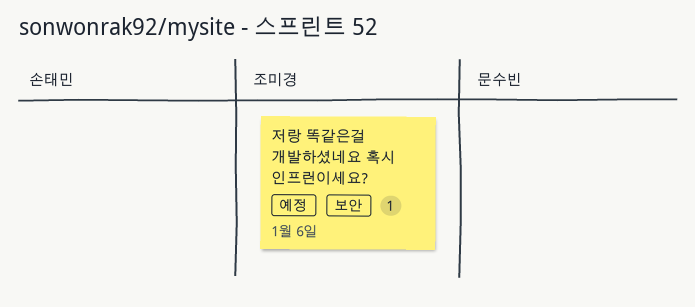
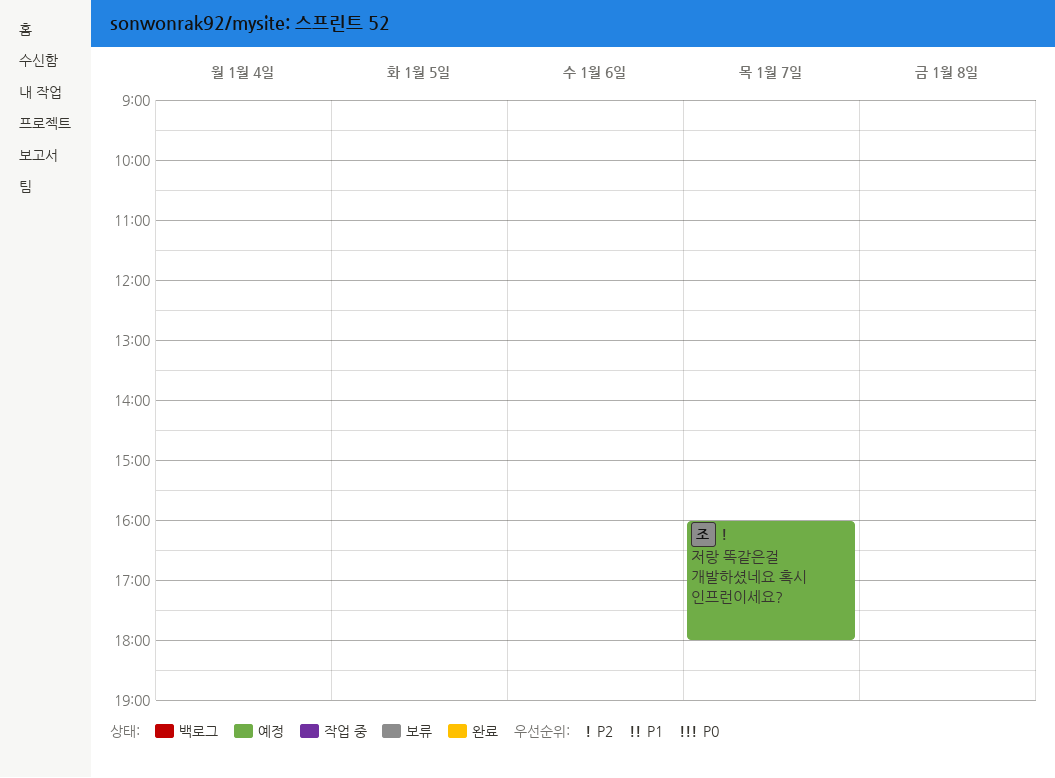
저랑 똑같은걸 개발하셨네요 혹시 인프런이세요?, day: Jan 6 -> Jan 7

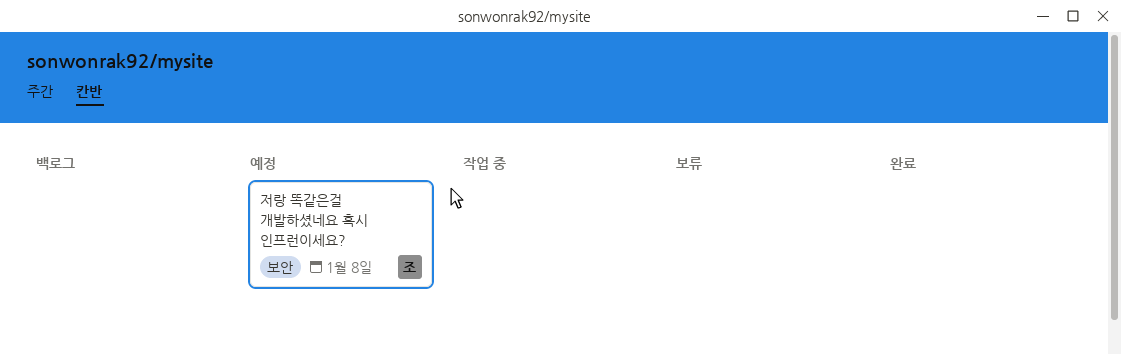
저랑 똑같은걸 개발하셨네요 혹시 인프런이세요?, day: Jan 7 -> Jan 8

